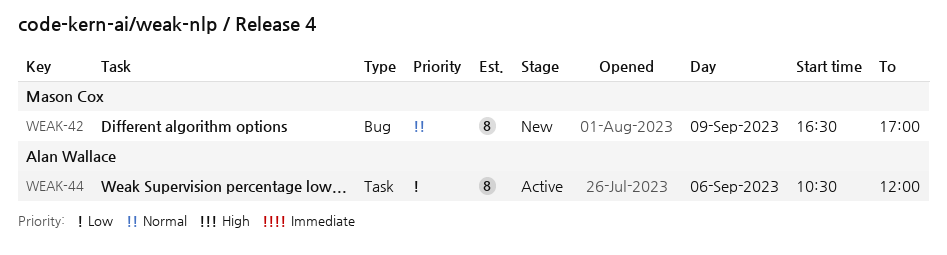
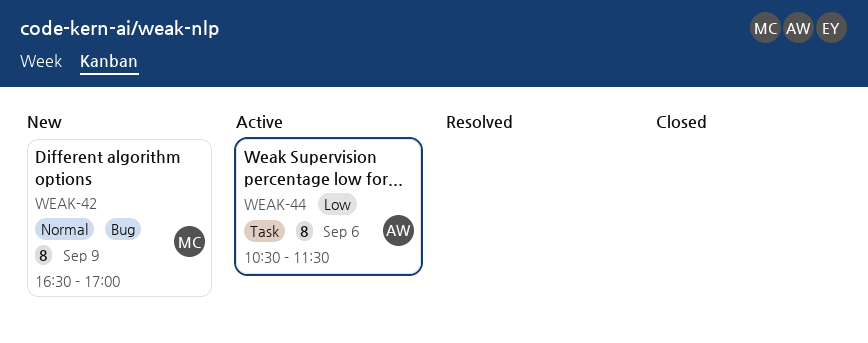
WEAK-44, ends: 12:00 -> 11:30

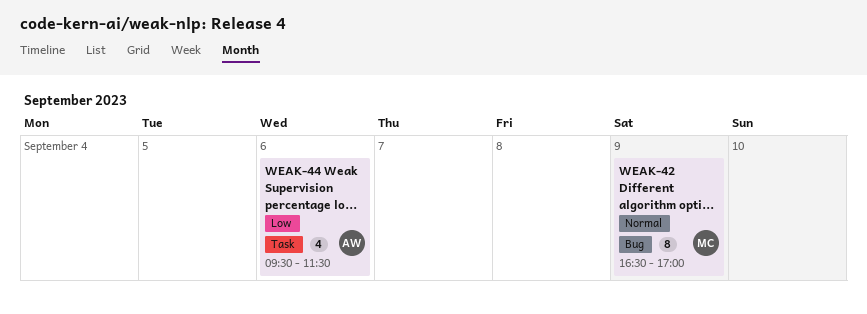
WEAK-44, estimate: 8 -> 4
WEAK-44, begins: 10:30 -> 09:30

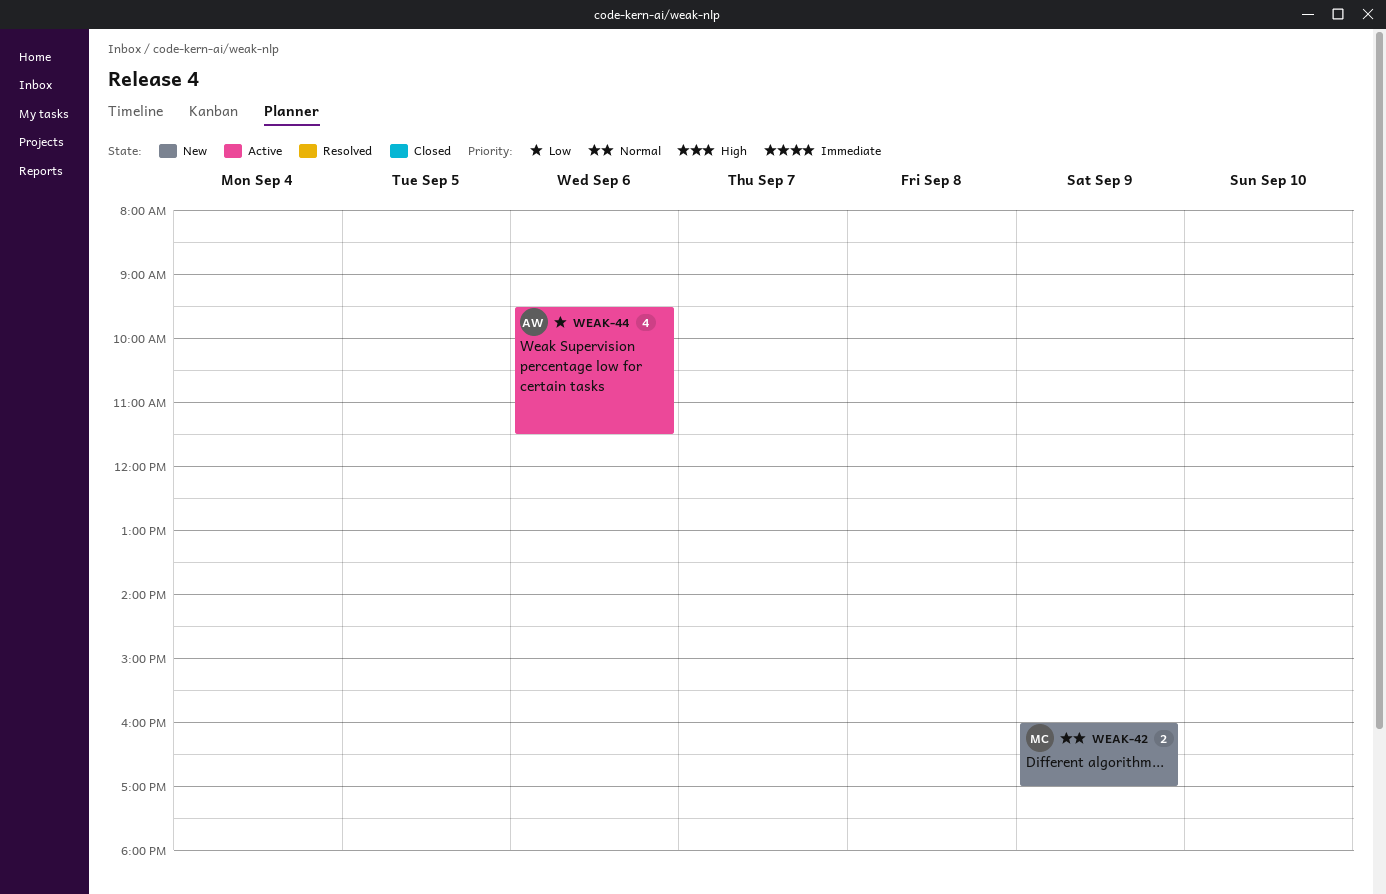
WEAK-42, estimate: 8 -> 2
WEAK-42, begins: 16:30 -> 16:00

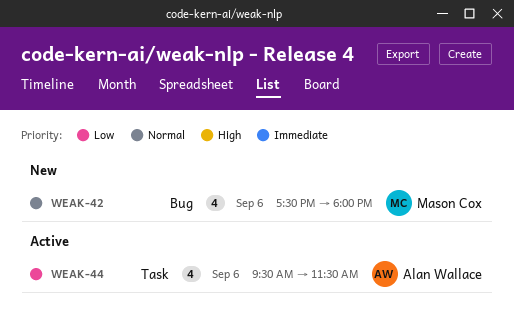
WEAK-42, estimate: 2 -> 4
WEAK-42, day: Sep 9 -> Sep 6
WEAK-42, begins: 16:00 -> 17:30
WEAK-42, ends: 17:00 -> 18:00

